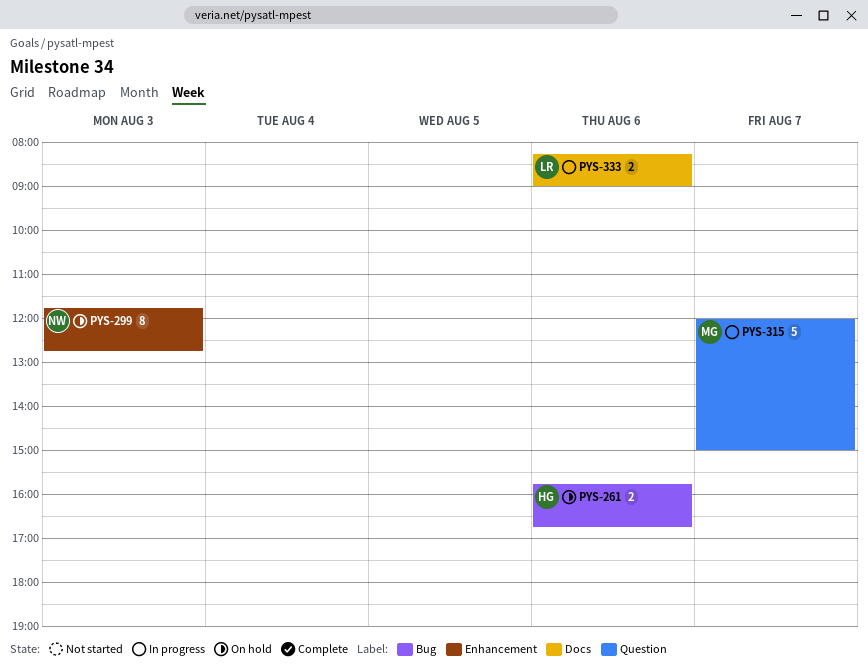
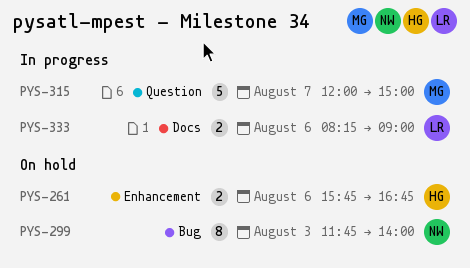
PYS-261, label: Bug -> Enhancement
PYS-299, label: Enhancement -> Bug
PYS-299, ends: 12:45 -> 14:00

